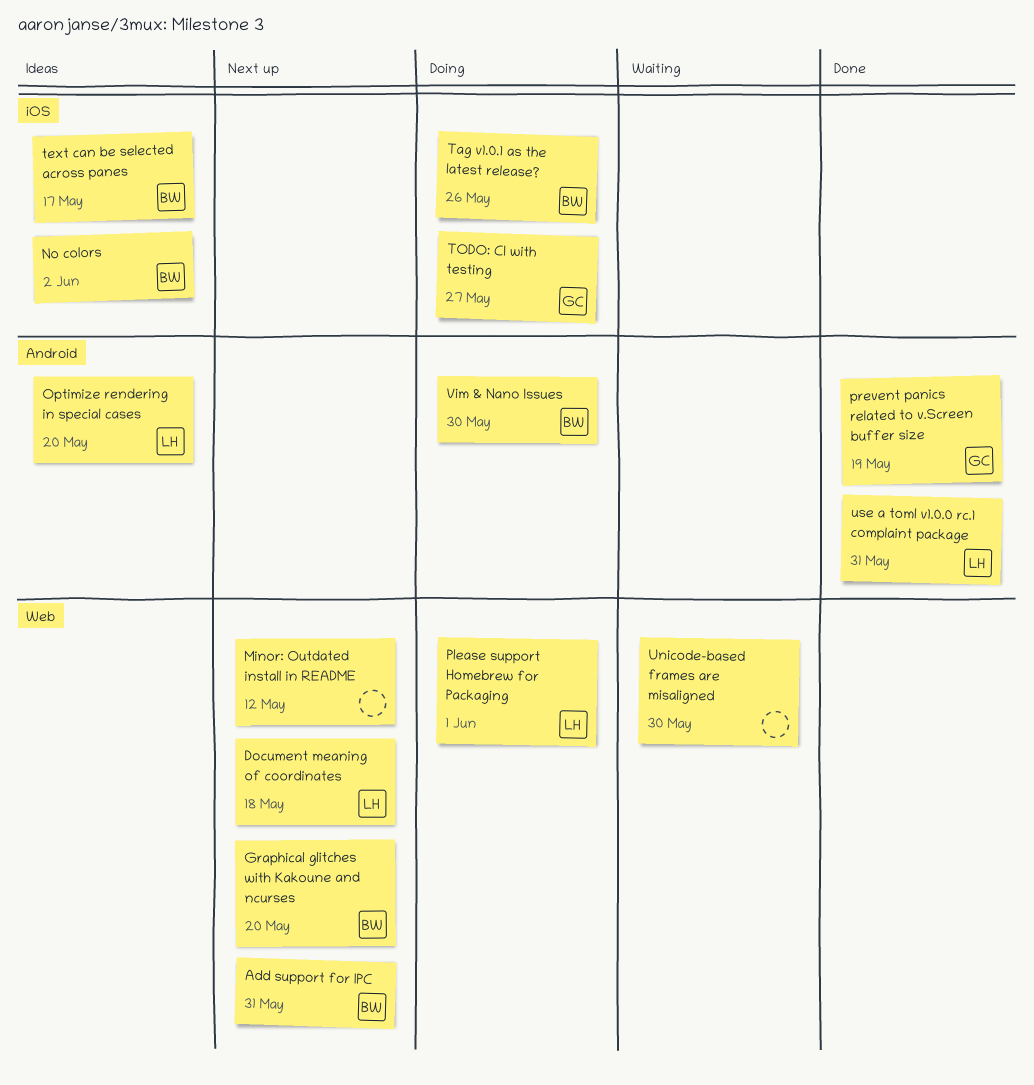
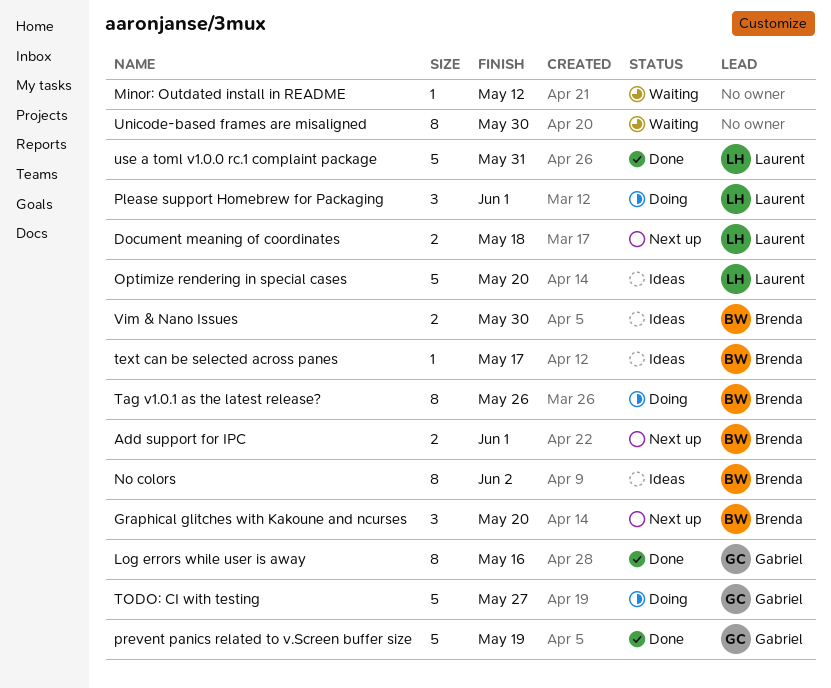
Add support for IPC, due: May 31 -> Jun 1
Log errors while user is away: none -> present
Minor: Outdated install in README, status: Next up -> Waiting
Vim & Nano Issues, status: Doing -> Ideas

